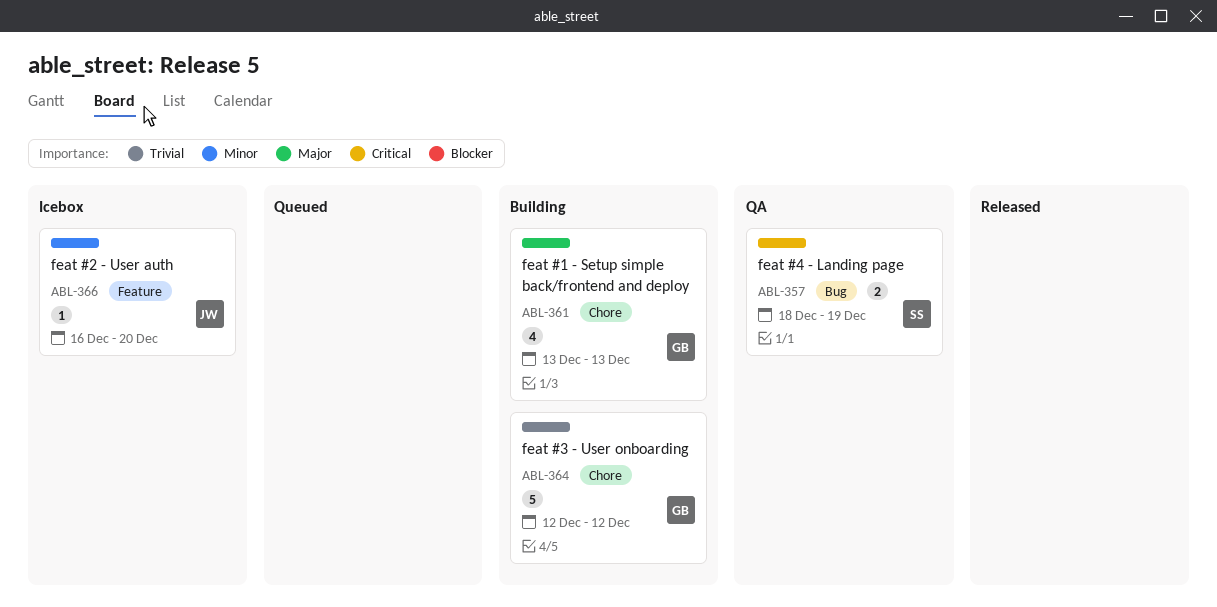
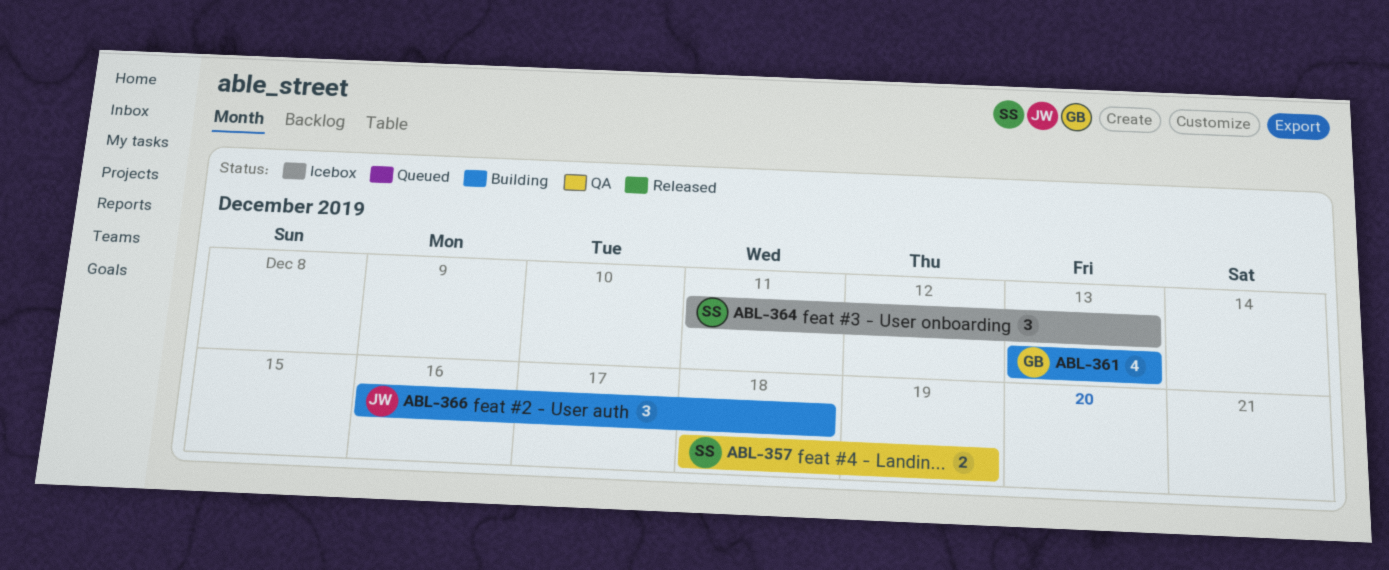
ABL-364, status: Building -> Icebox
ABL-364, owner: GB -> SS
ABL-364, estimate: 5 -> 3
ABL-364, start: Dec 12 -> Dec 11
ABL-364, due: Dec 12 -> Dec 13
ABL-366, status: Icebox -> Building
ABL-366, estimate: 1 -> 3
ABL-366, due: Dec 20 -> Dec 18

